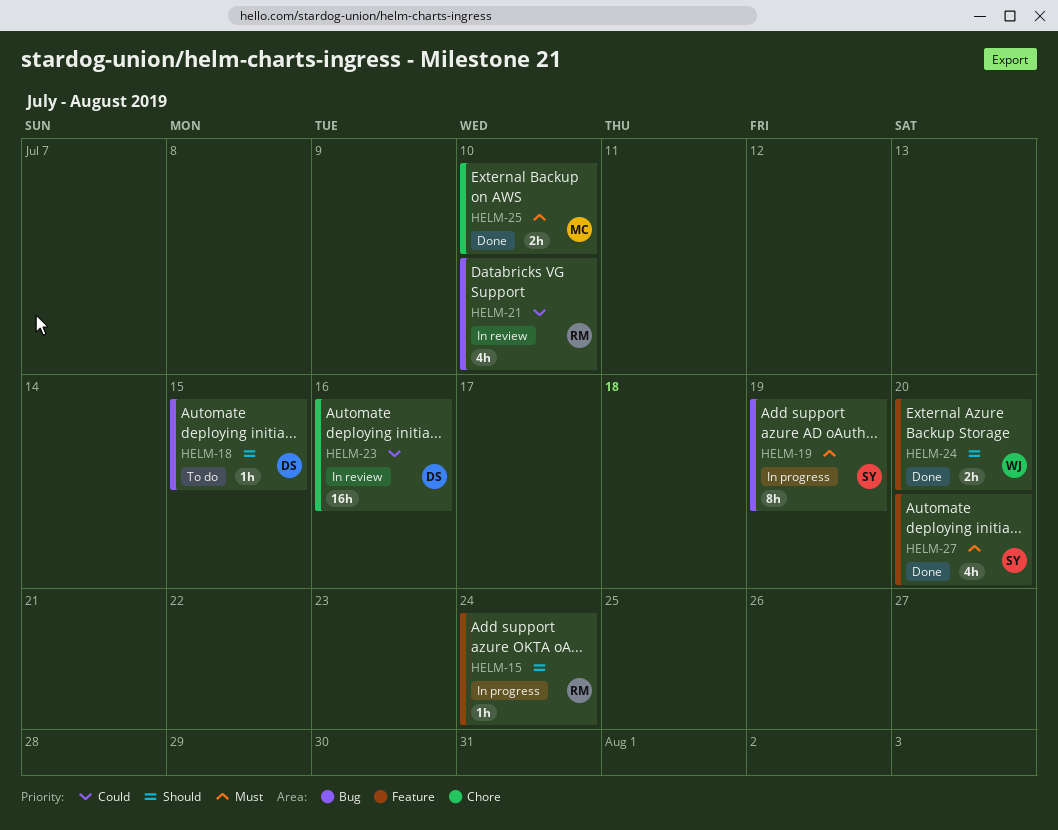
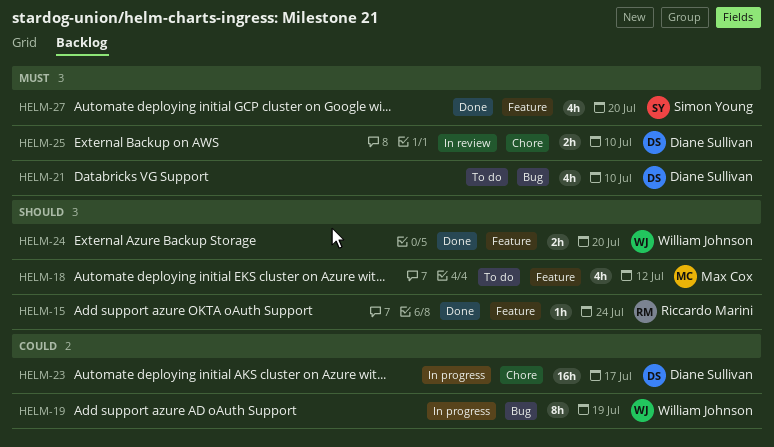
HELM-15, status: In progress -> Done
HELM-18, owner: Diane Sullivan -> Max Cox
HELM-18, label: Bug -> Feature
HELM-18, estimate: 1h -> 4h
HELM-18, due: Jul 15 -> Jul 12
HELM-19, owner: Simon Young -> William Johnson
HELM-19, priority: Must -> Could
HELM-21, status: In review -> To do
HELM-21, owner: Riccardo Marini -> Diane Sullivan
HELM-21, priority: Could -> Must
HELM-23, status: In review -> In progress
HELM-23, due: Jul 16 -> Jul 17
HELM-25, status: Done -> In review
HELM-25, owner: Max Cox -> Diane Sullivan

